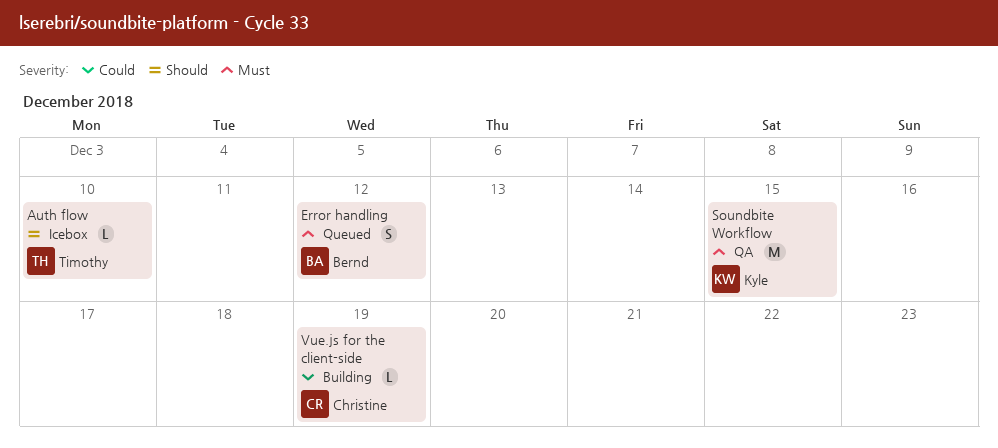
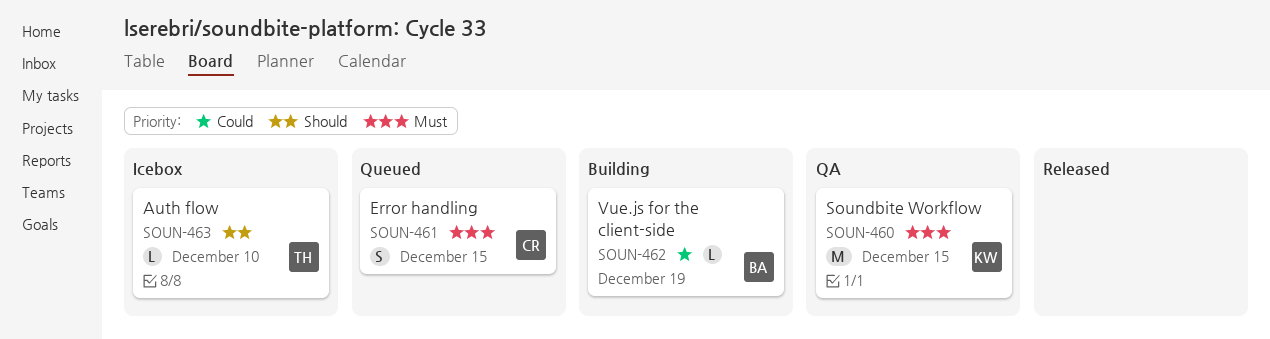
Error handling, owner: Bernd -> Christine
Error handling, due: Dec 12 -> Dec 15
Vue.js for the client-side, owner: Christine -> Bernd

